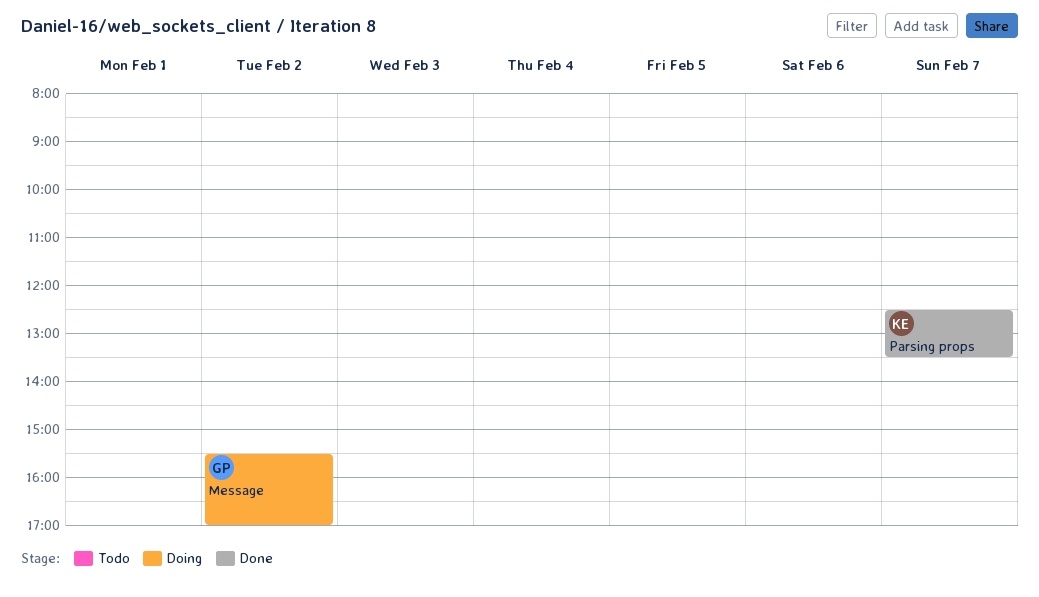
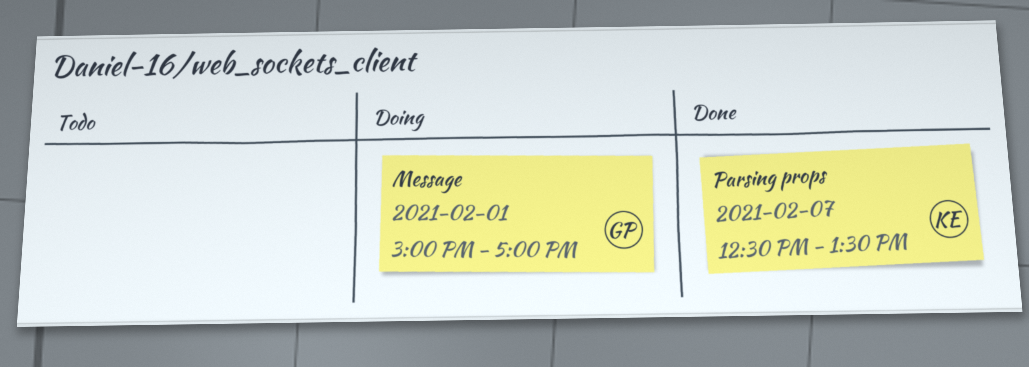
Message, day: Feb 2 -> Feb 1
Message, begins: 15:30 -> 15:00

